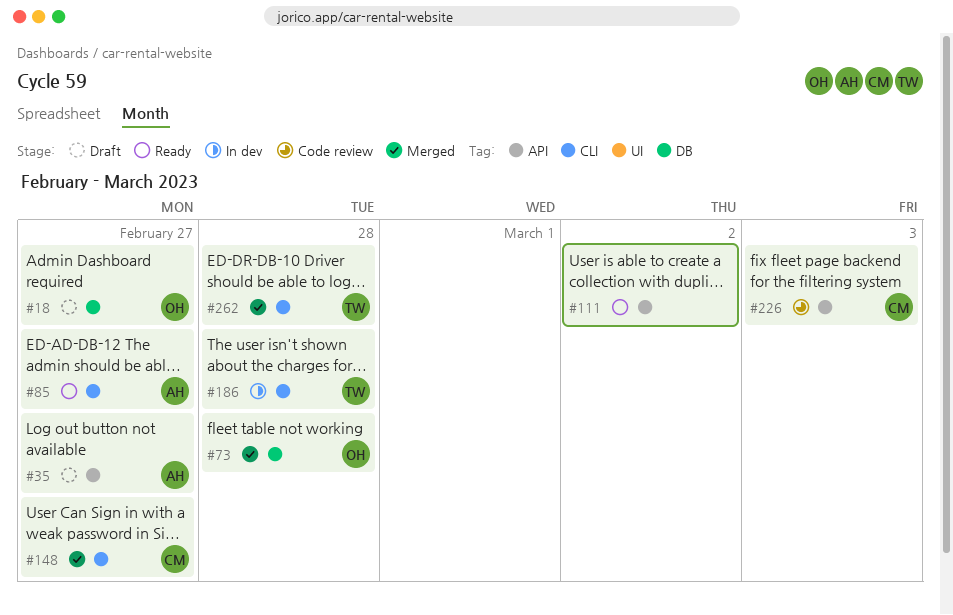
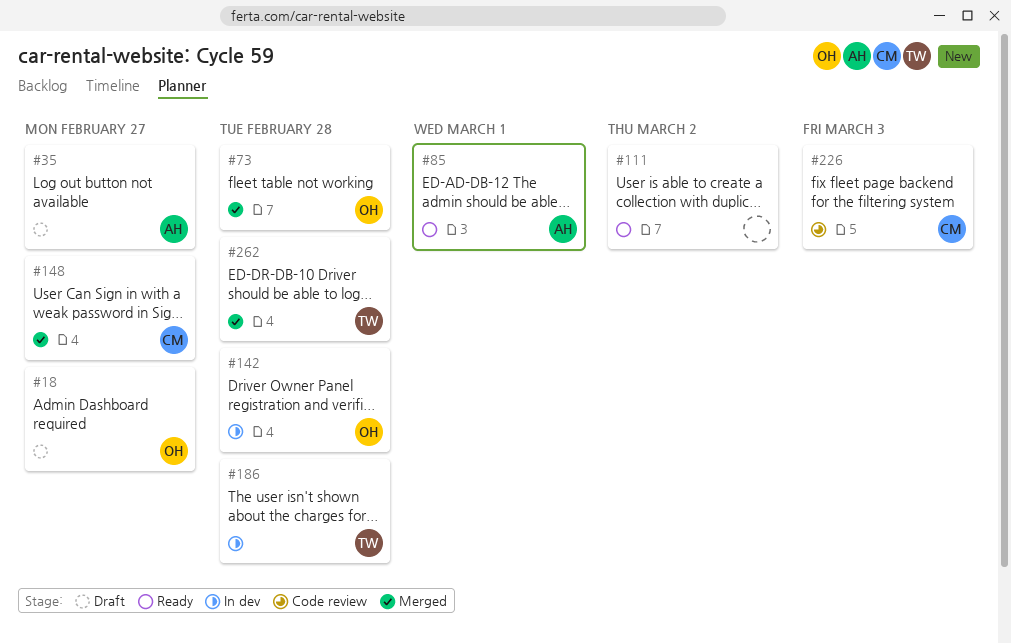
#85, due: Feb 27 -> Mar 1
#142: none -> present

